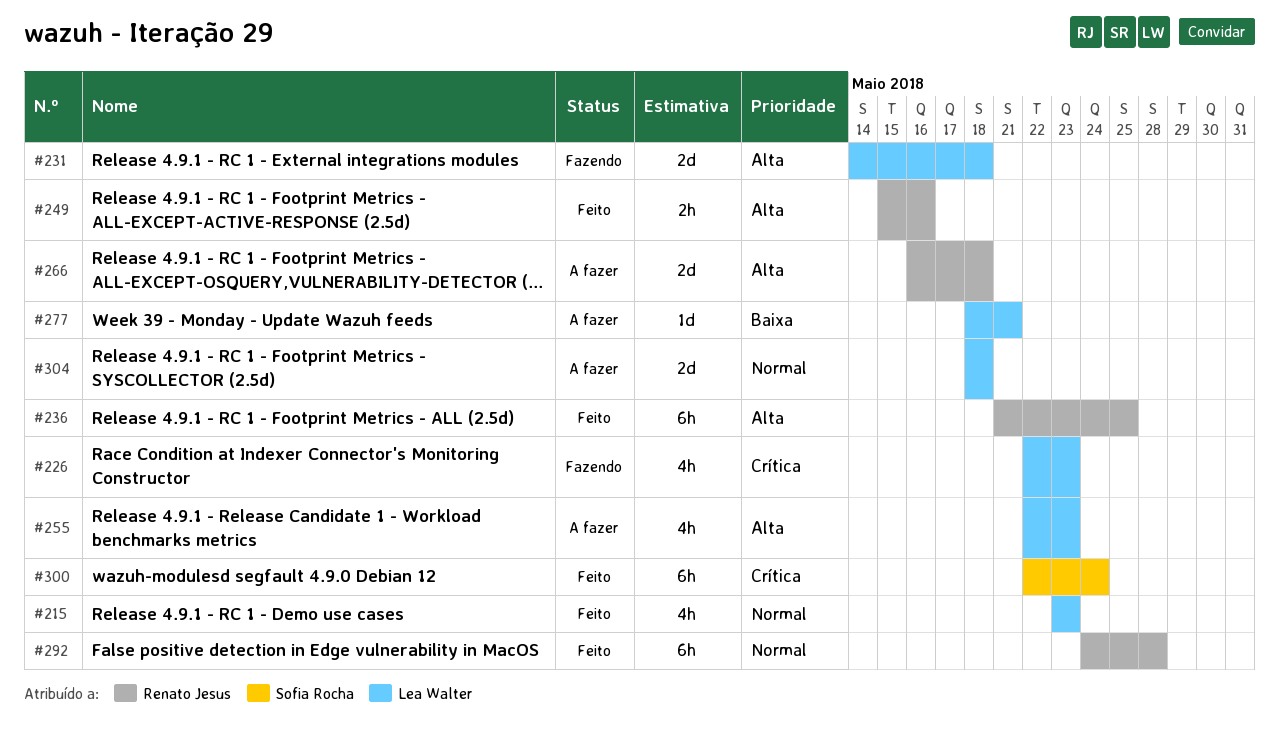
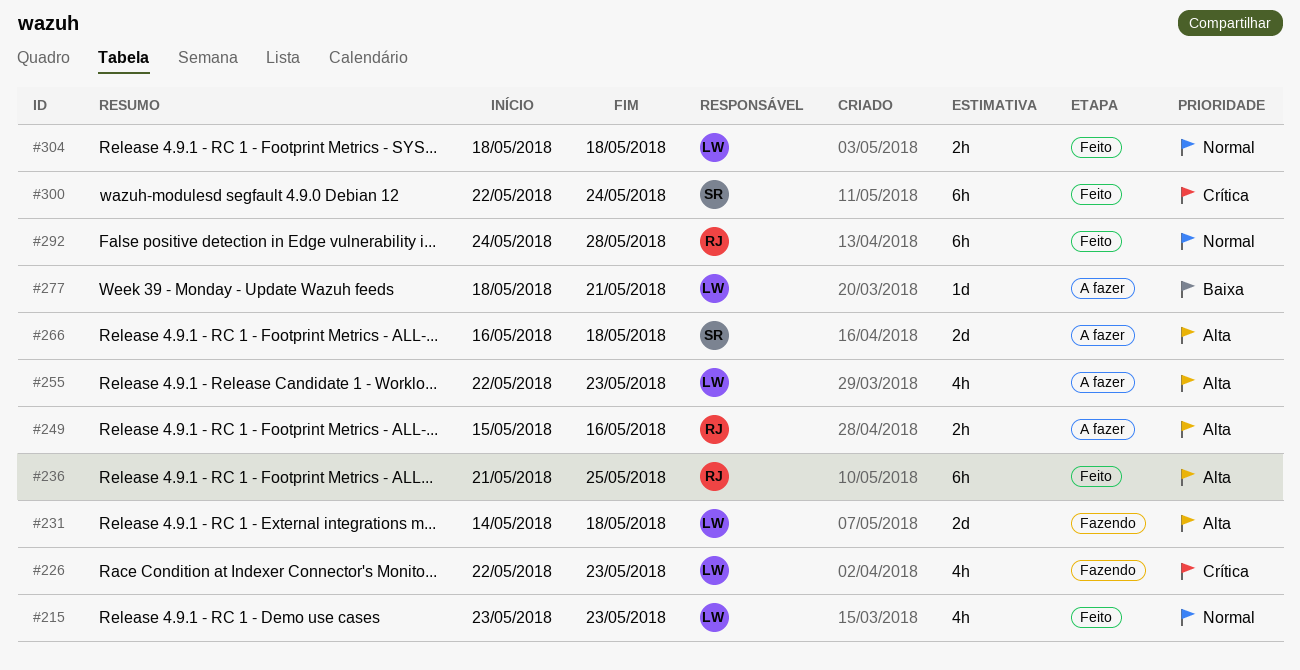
#249, status: Feito -> A fazer
#266, owner: Renato Jesus -> Sofia Rocha
#304, status: A fazer -> Feito
#304, estimate: 2d -> 2h

